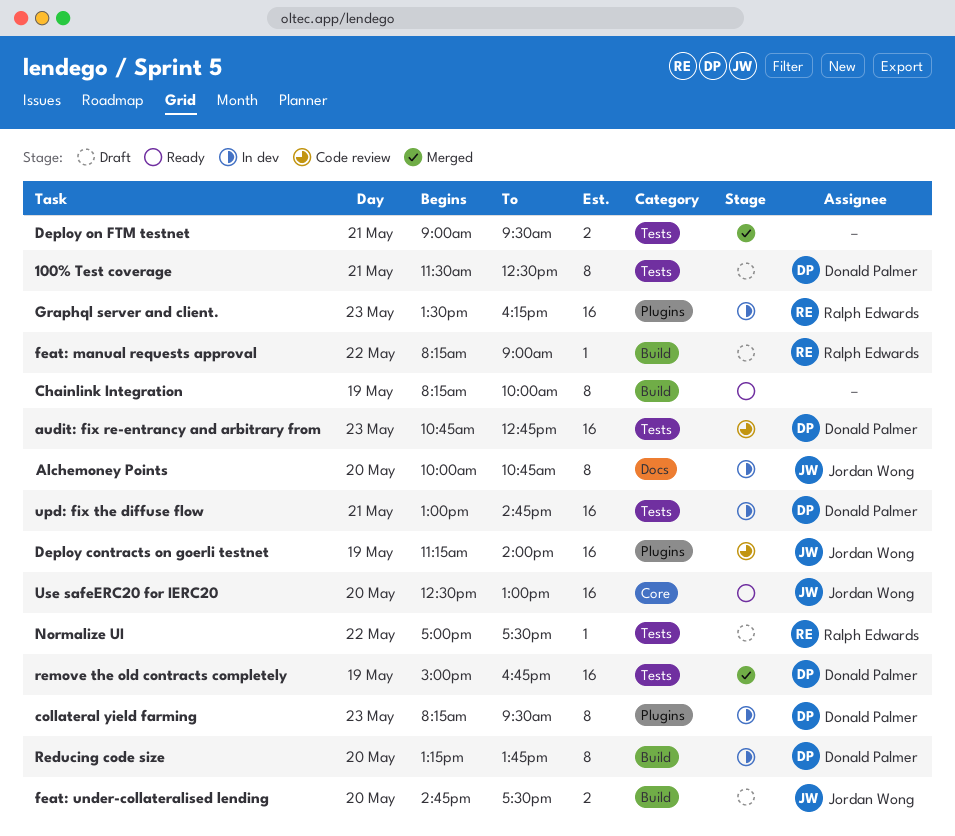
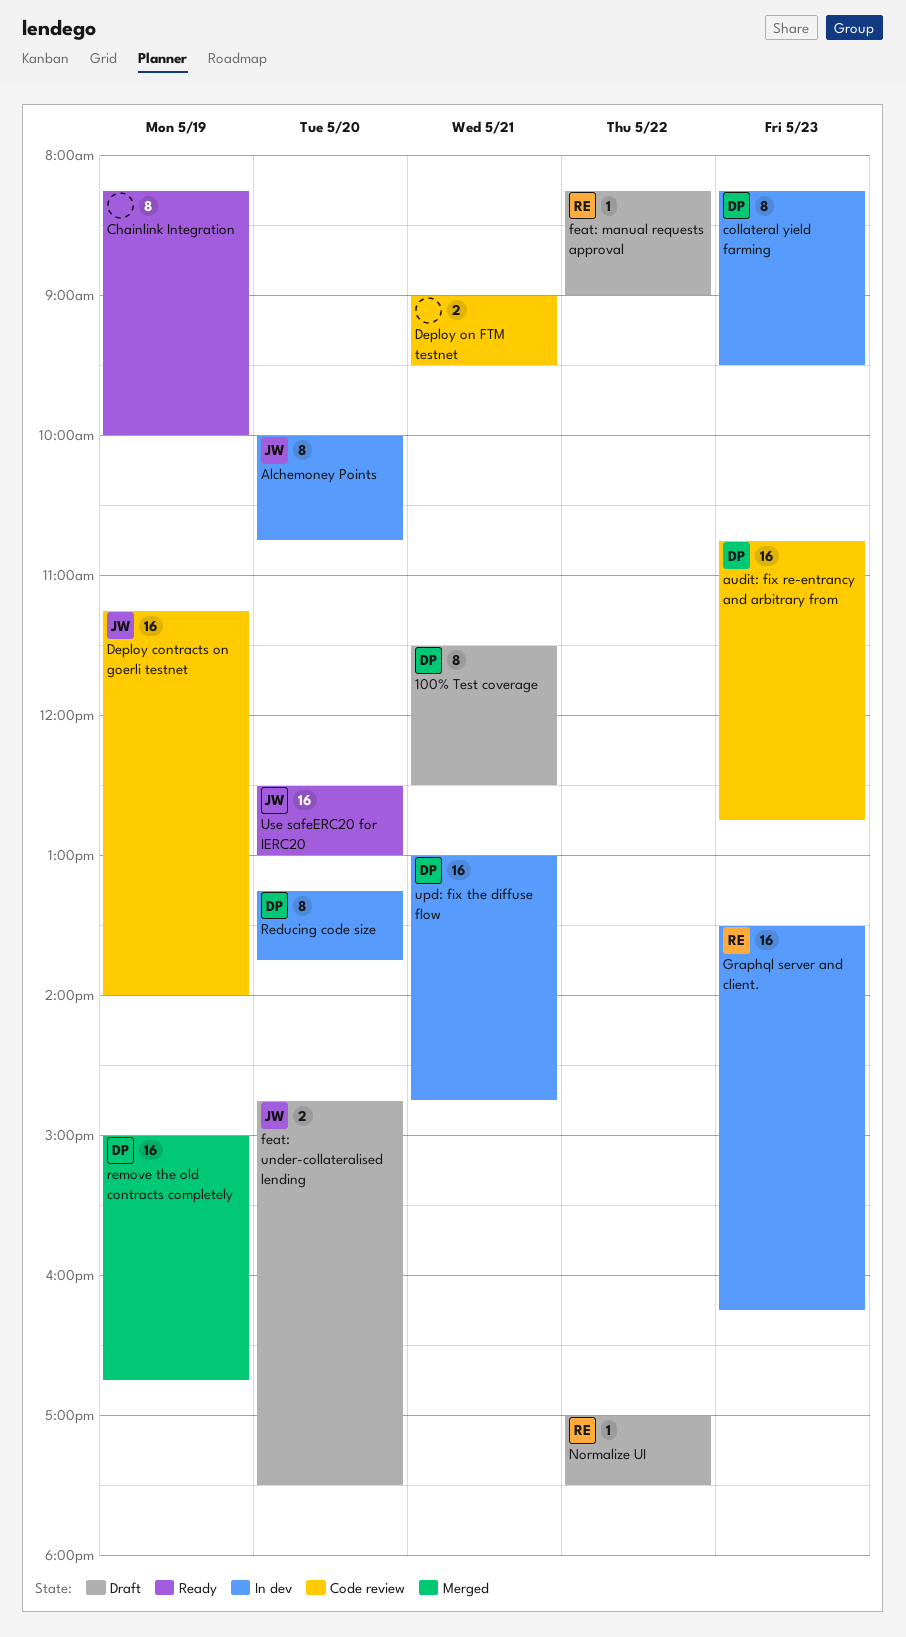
Deploy on FTM testnet, status: Merged -> Code review

